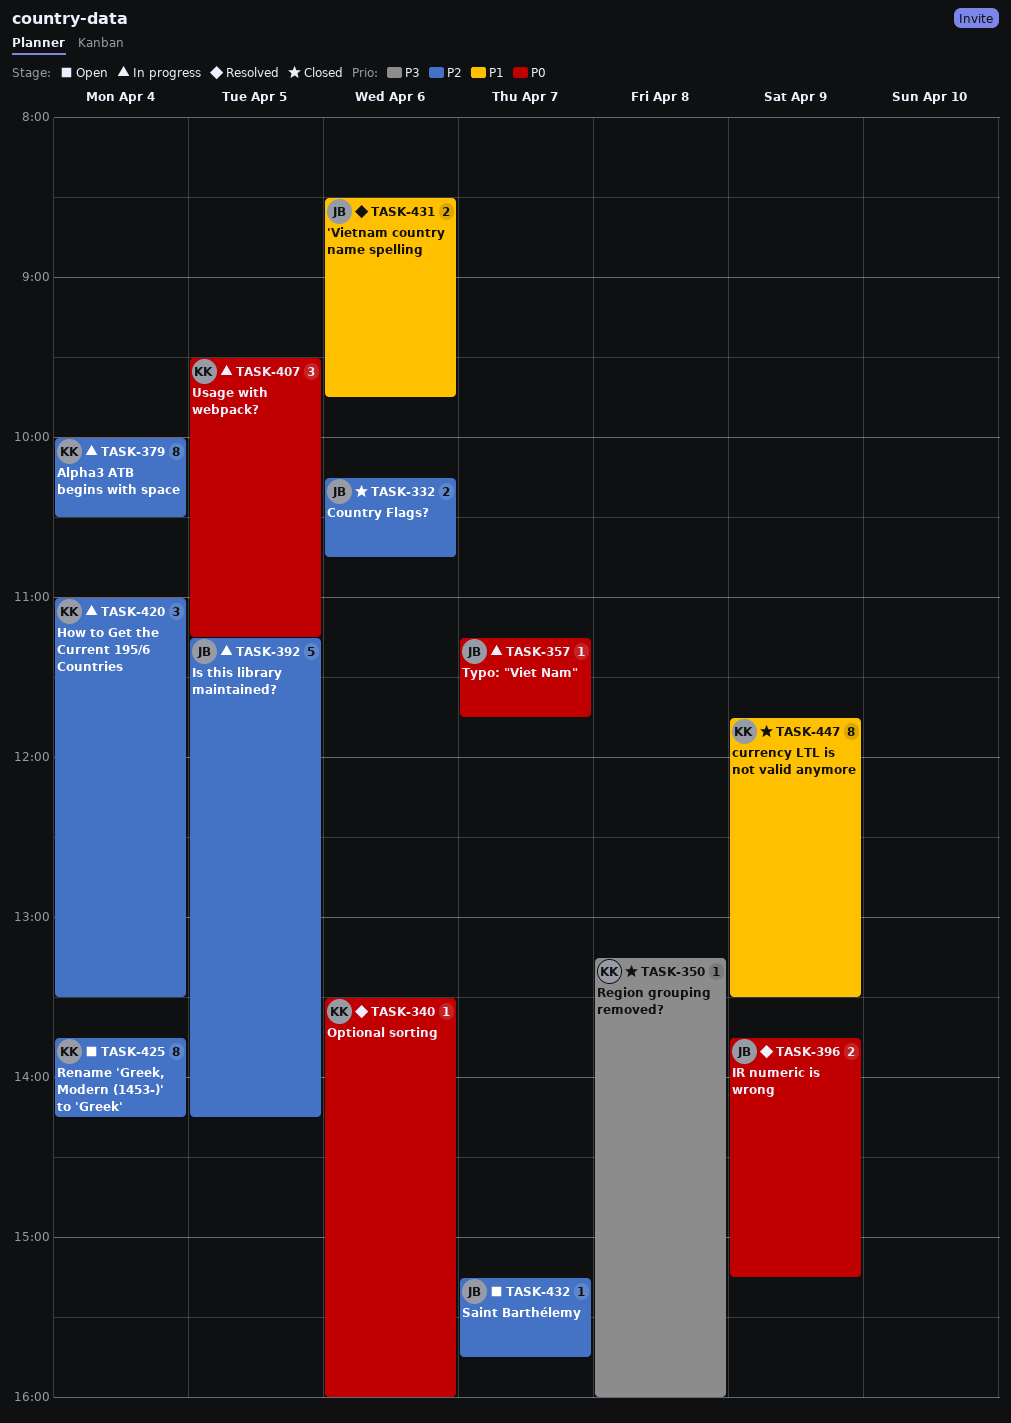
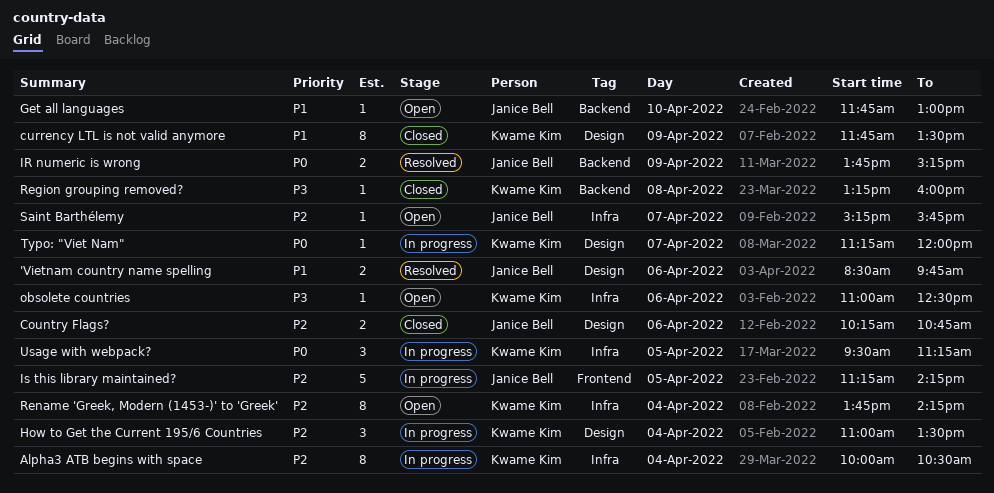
Get all languages: none -> present
obsolete countries: none -> present
Optional sorting: present -> none
Typo: "Viet Nam", owner: Janice Bell -> Kwame Kim
Typo: "Viet Nam", ends: 11:45 -> 12:00

